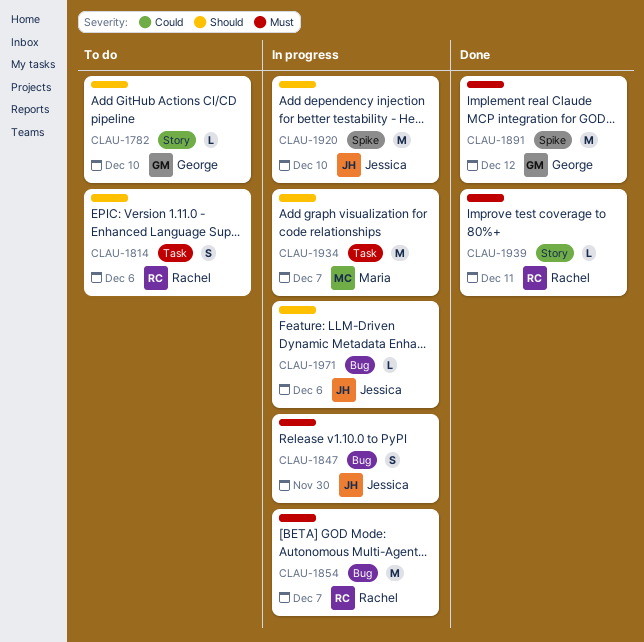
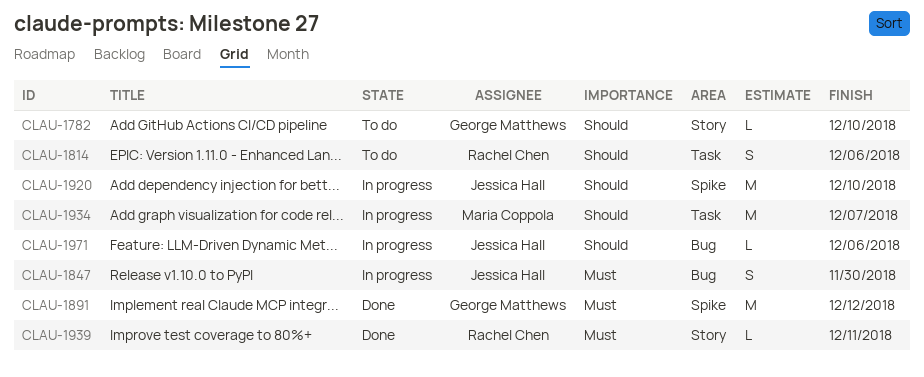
CLAU-1854: present -> none

